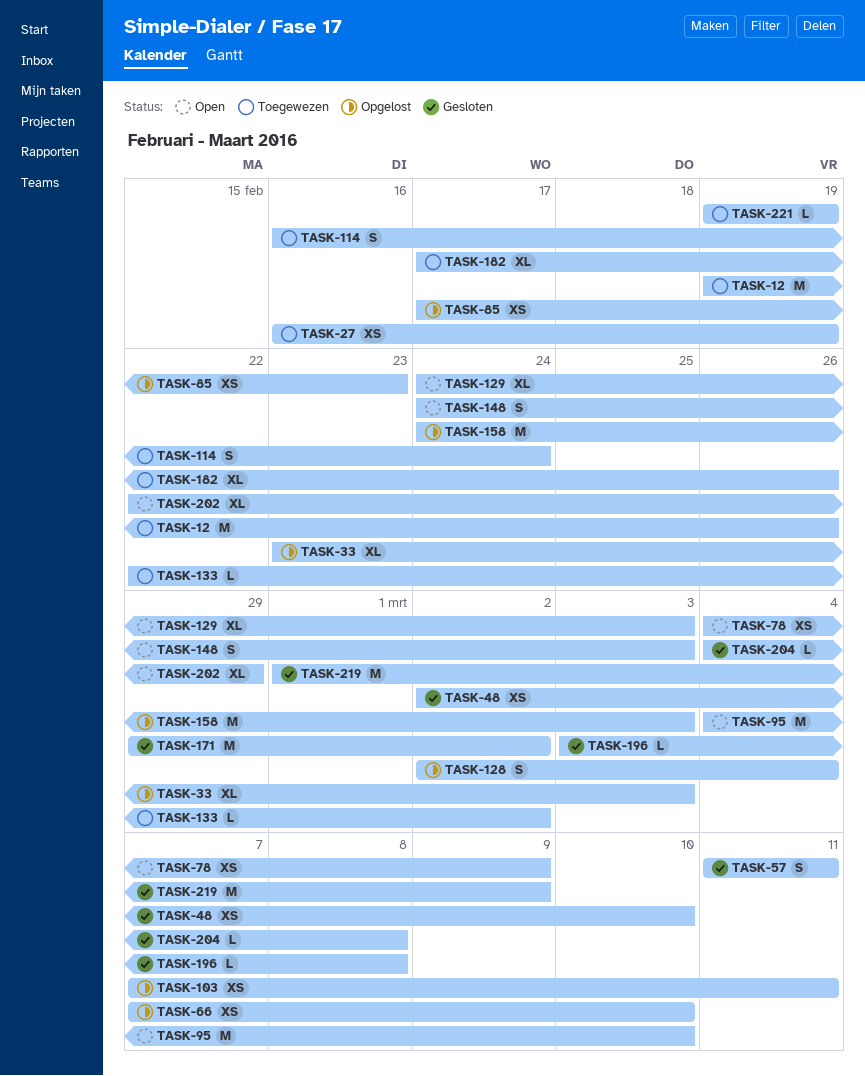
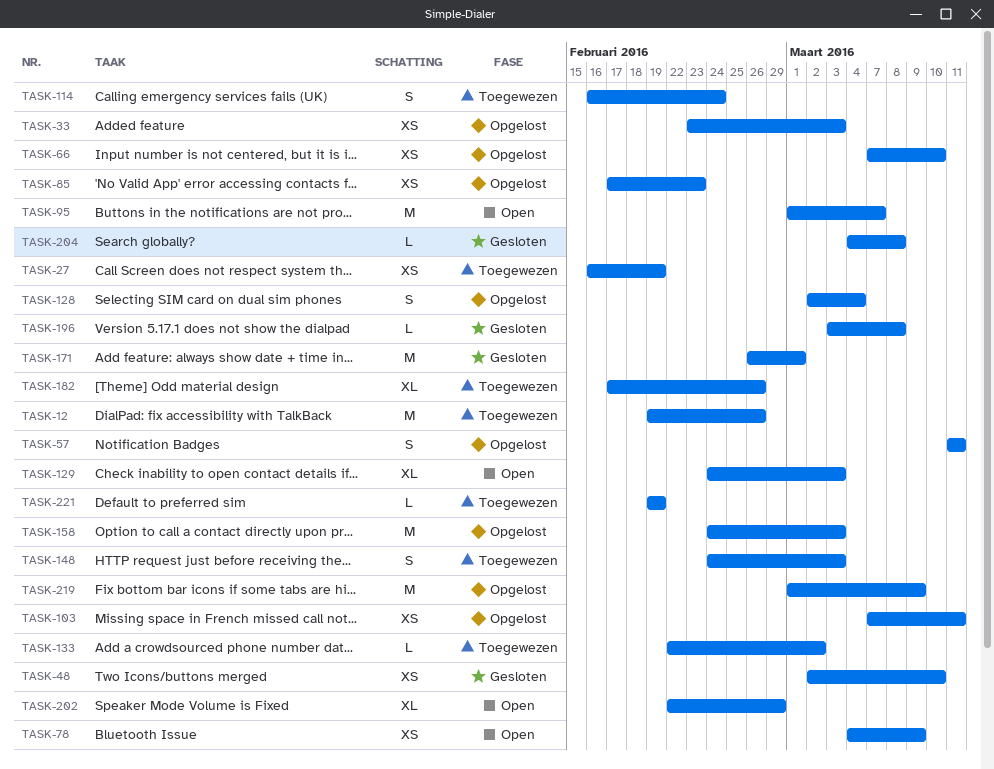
TASK-33, estimate: XL -> XS
TASK-57, status: Gesloten -> Opgelost
TASK-95, start: Mar 4 -> Mar 1
TASK-95, due: Mar 10 -> Mar 7
TASK-148, status: Open -> Toegewezen
TASK-171, start: Feb 29 -> Feb 26
TASK-171, due: Mar 2 -> Mar 1
TASK-219, status: Gesloten -> Opgelost

